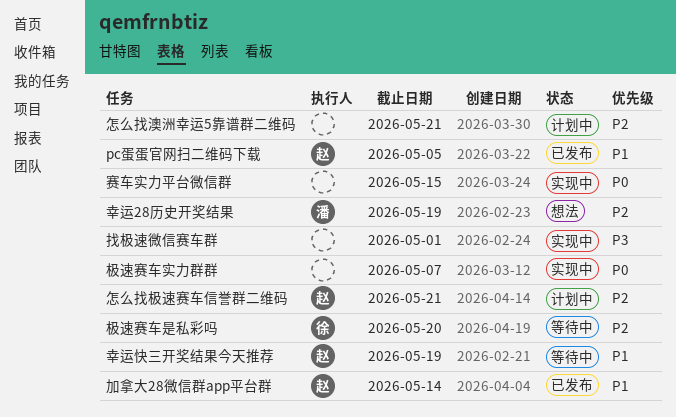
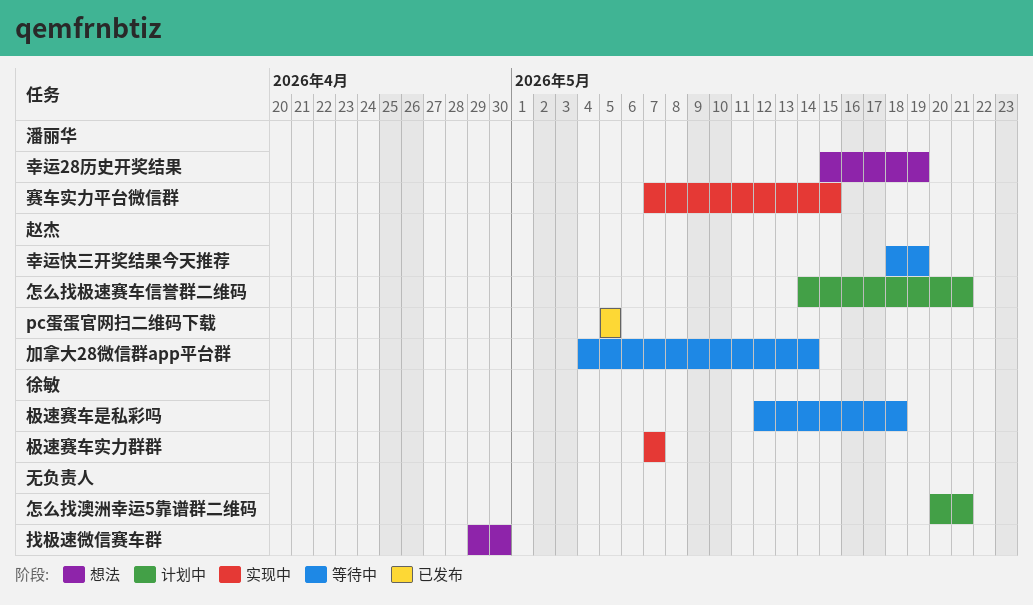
加拿大28微信群app平台群, status: 已发布 -> 等待中
找极速微信赛车群, status: 实现中 -> 想法
找极速微信赛车群, due: May 1 -> Apr 30
极速赛车实力群群, owner: none -> 徐敏
极速赛车是私彩吗, due: May 20 -> May 18
赛车实力平台微信群, owner: none -> 潘丽华

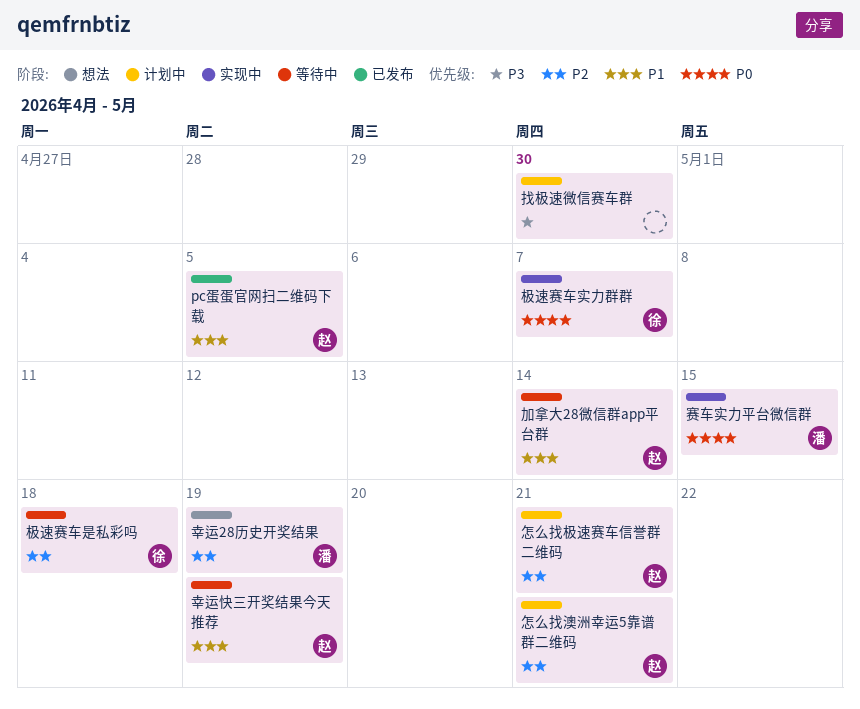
怎么找澳洲幸运5靠谱群二维码, owner: none -> 赵杰
找极速微信赛车群, status: 想法 -> 计划中

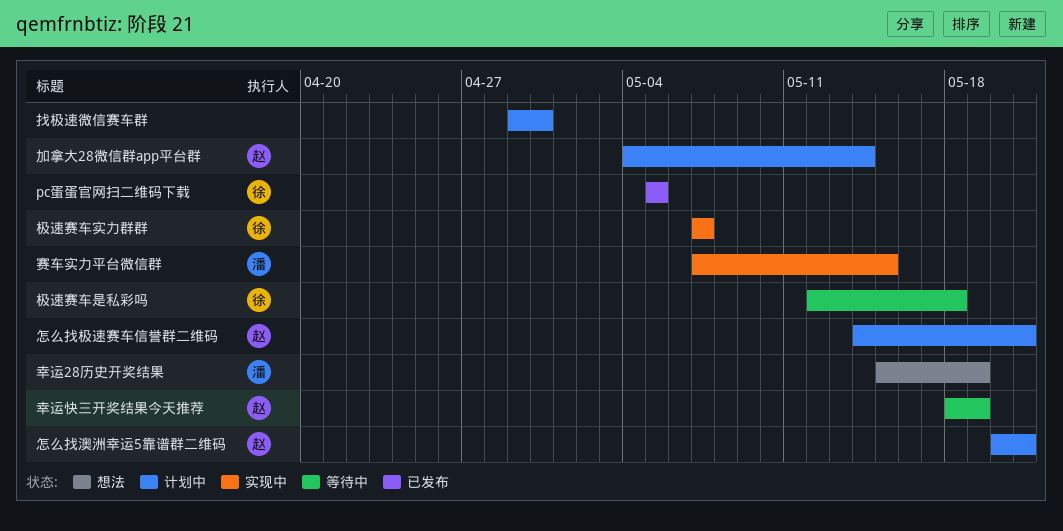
pc蛋蛋官网扫二维码下载, owner: 赵 -> 徐
加拿大28微信群app平台群, status: 等待中 -> 计划中

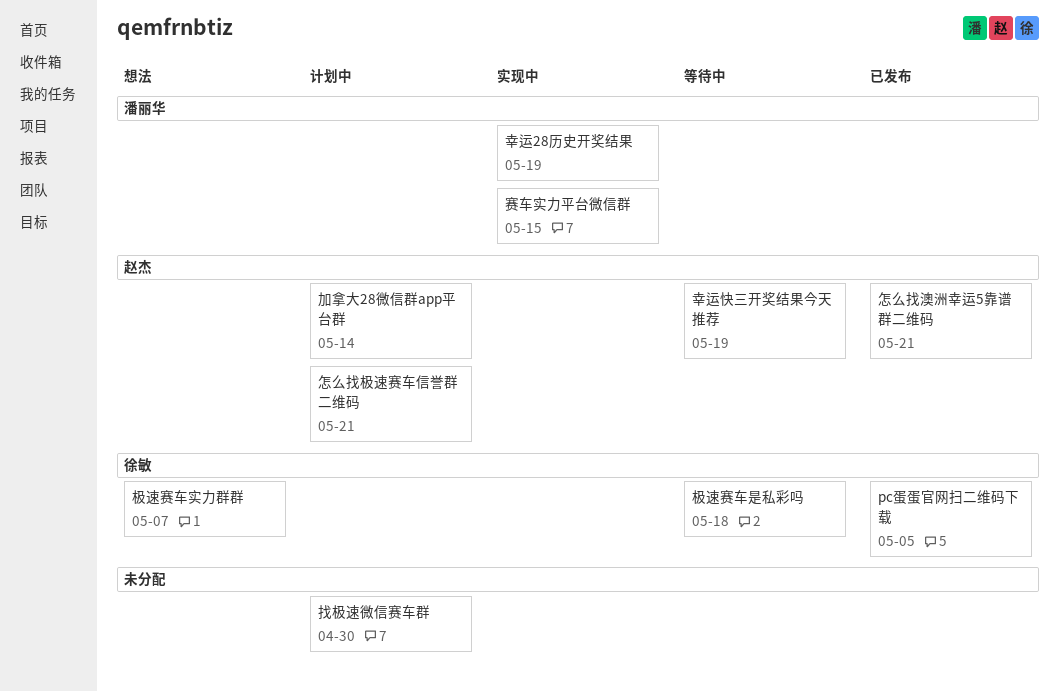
幸运28历史开奖结果, status: 想法 -> 实现中
怎么找澳洲幸运5靠谱群二维码, status: 计划中 -> 已发布
极速赛车实力群群, status: 实现中 -> 想法

